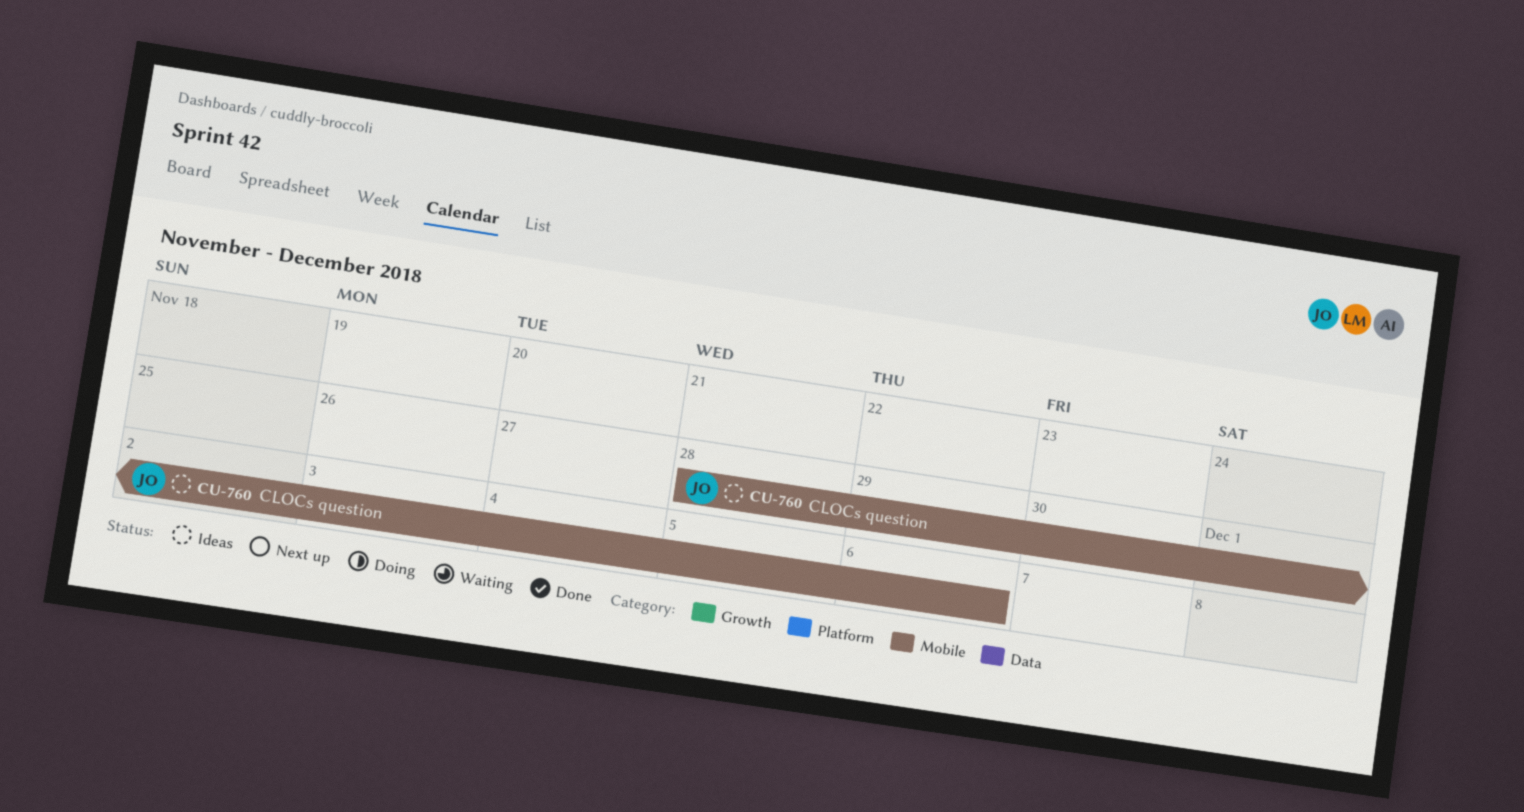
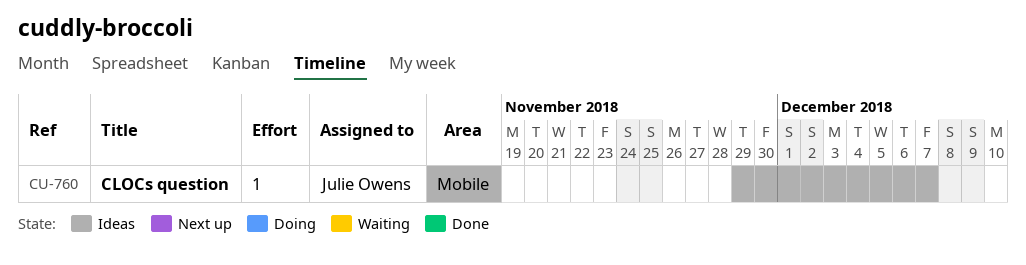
CU-760, start: Nov 28 -> Nov 29
CU-760, due: Dec 6 -> Dec 7

